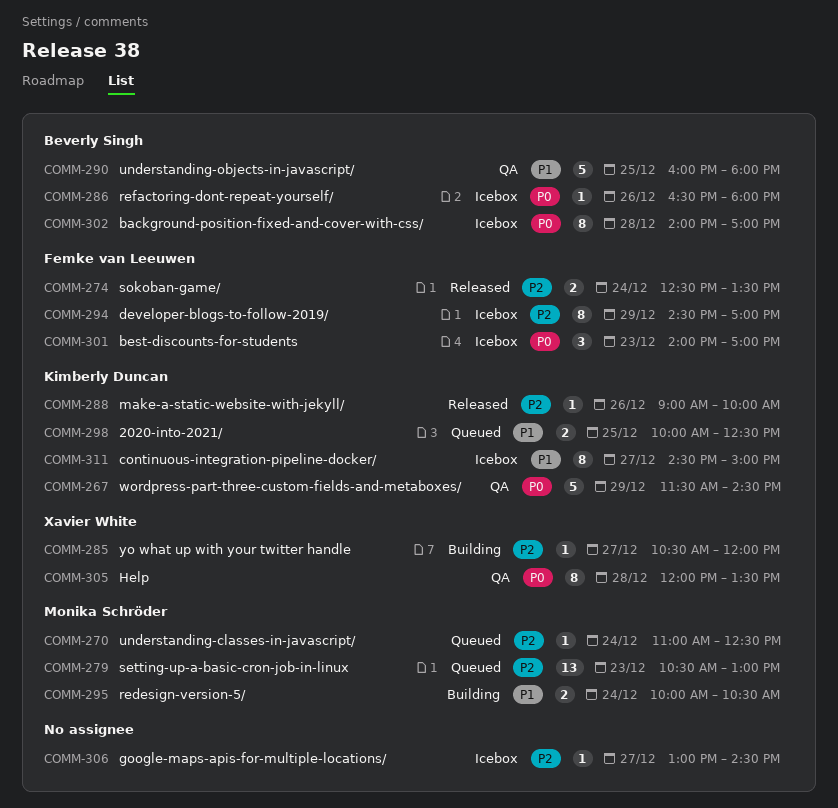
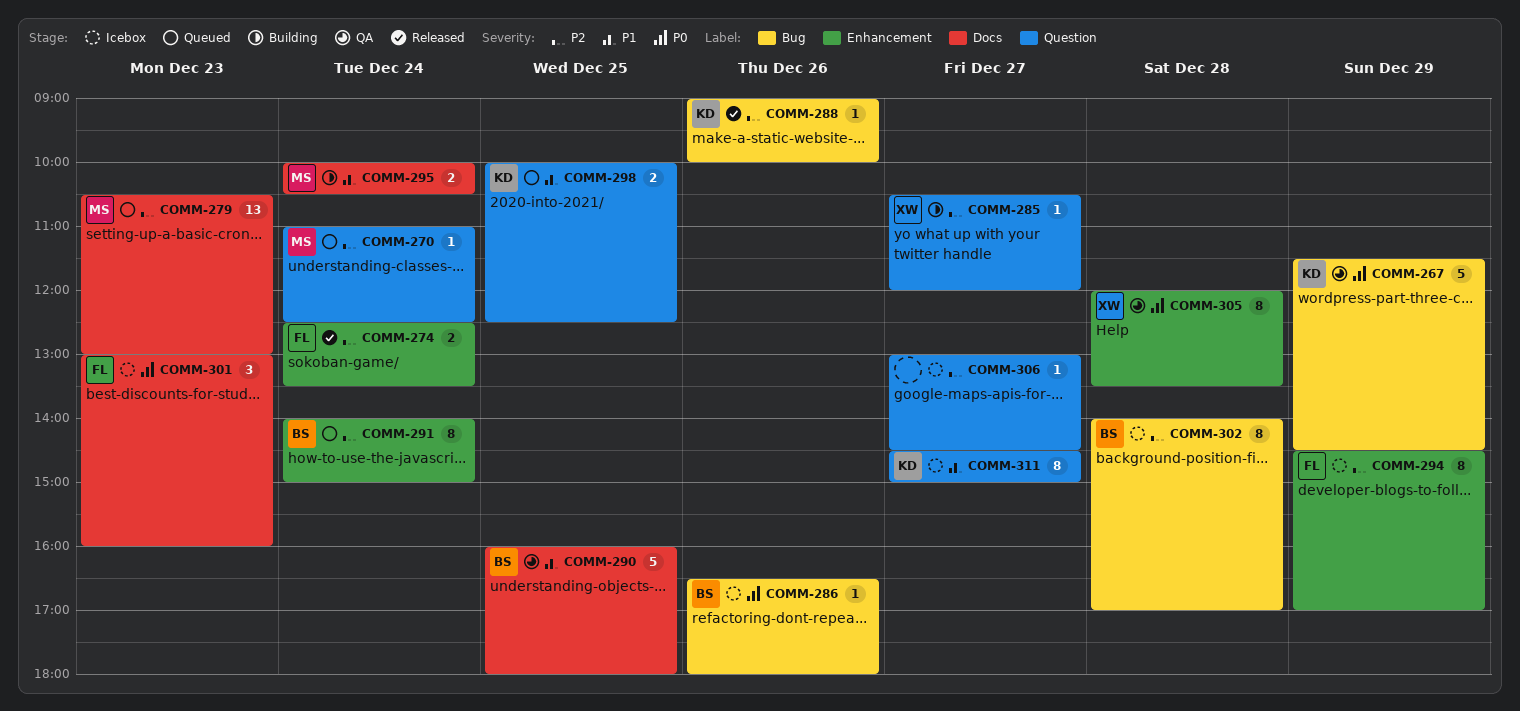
COMM-291: none -> present
COMM-301, begins: 14:00 -> 13:00
COMM-301, ends: 17:00 -> 16:00
COMM-302, priority: P0 -> P2

